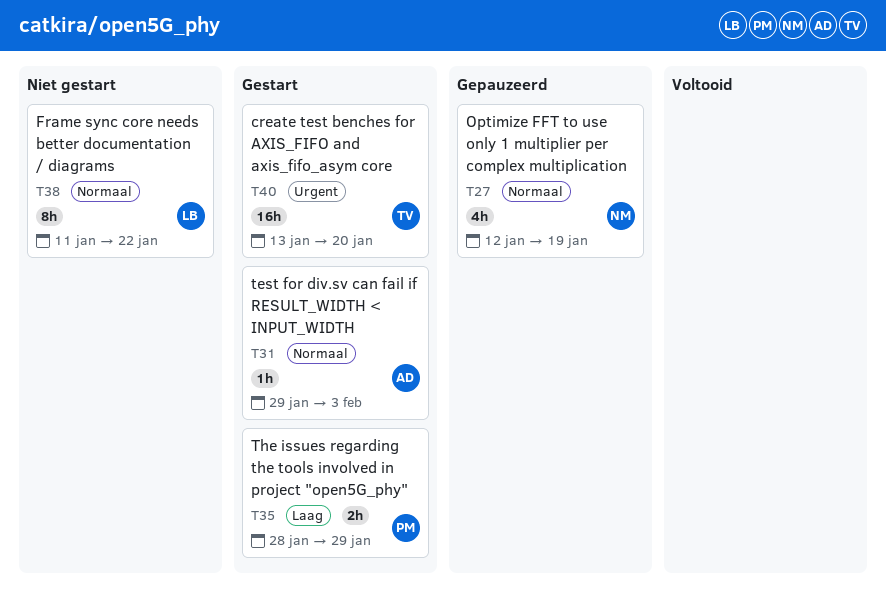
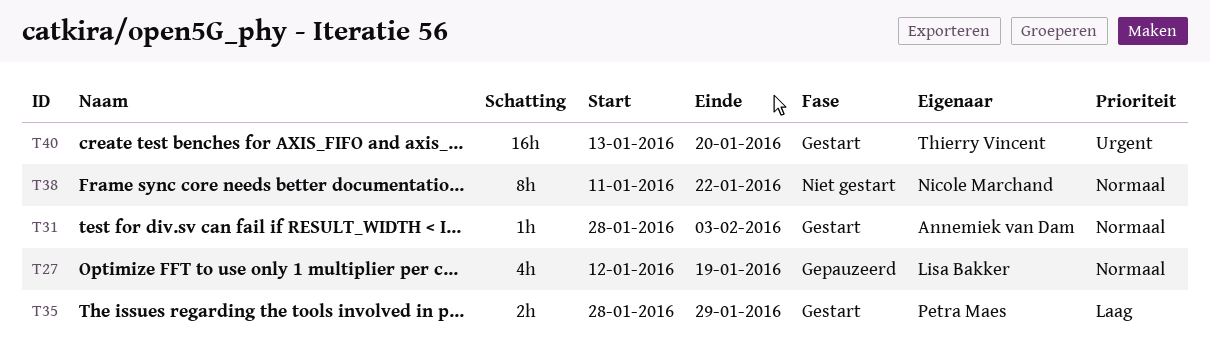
T27, owner: Nicole Marchand -> Lisa Bakker
T31, start: Jan 29 -> Jan 28
T38, owner: Lisa Bakker -> Nicole Marchand

